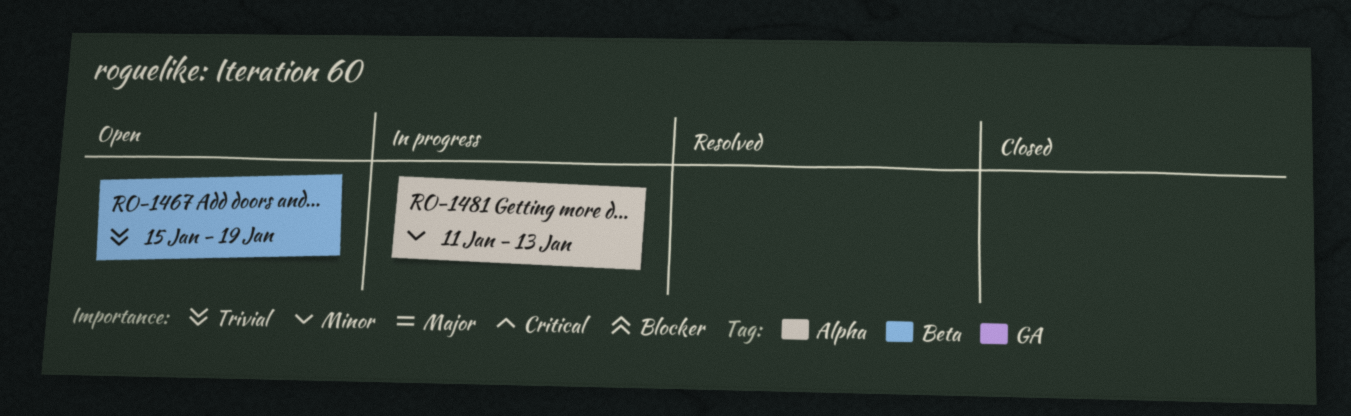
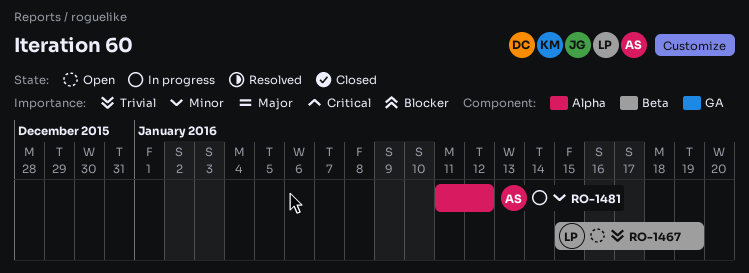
RO-1481, due: Jan 13 -> Jan 12

